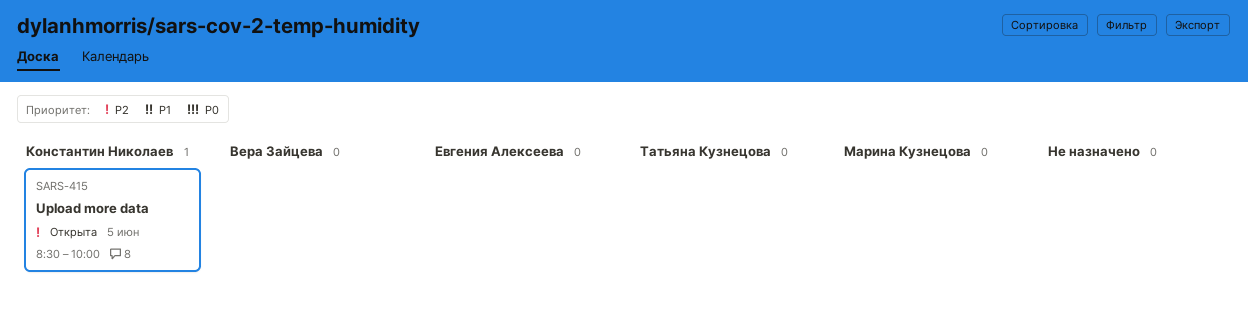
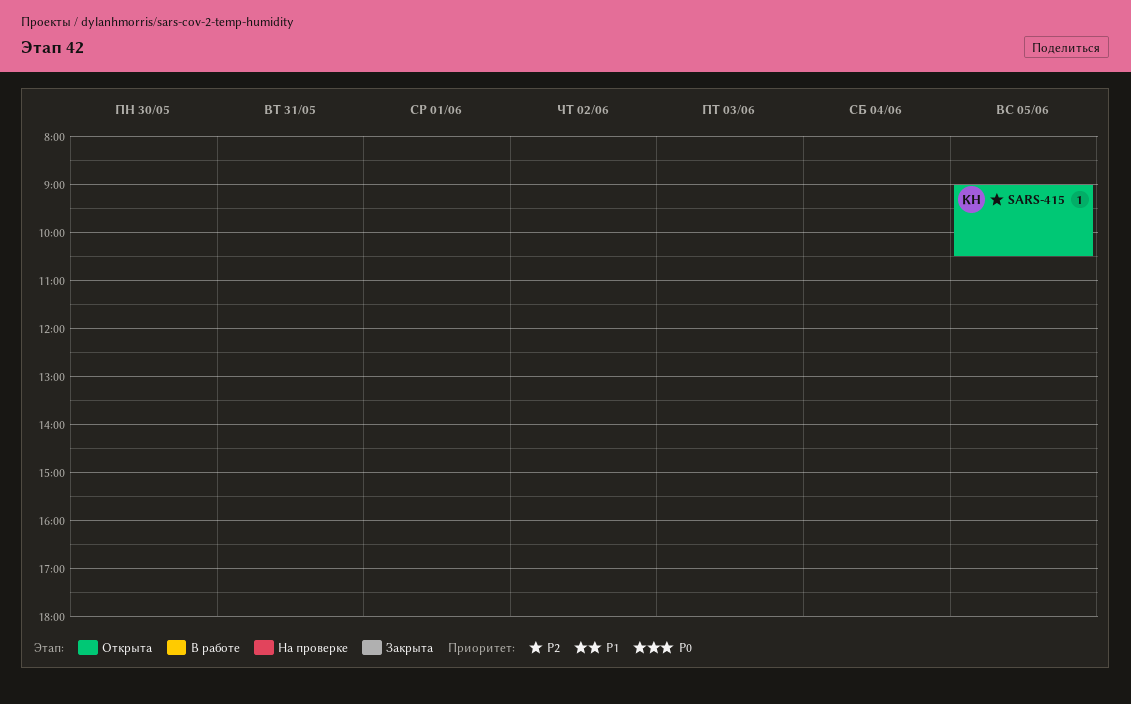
SARS-415, begins: 08:30 -> 09:00
SARS-415, ends: 10:00 -> 10:30

